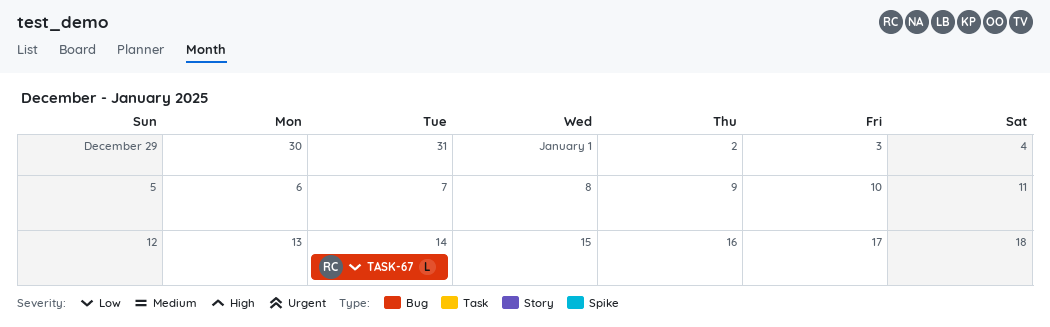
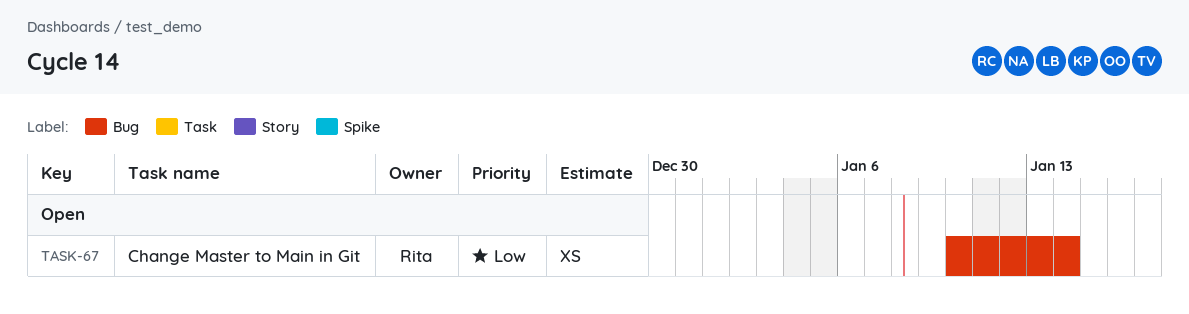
TASK-67, estimate: L -> XS
TASK-67, start: Jan 14 -> Jan 10

